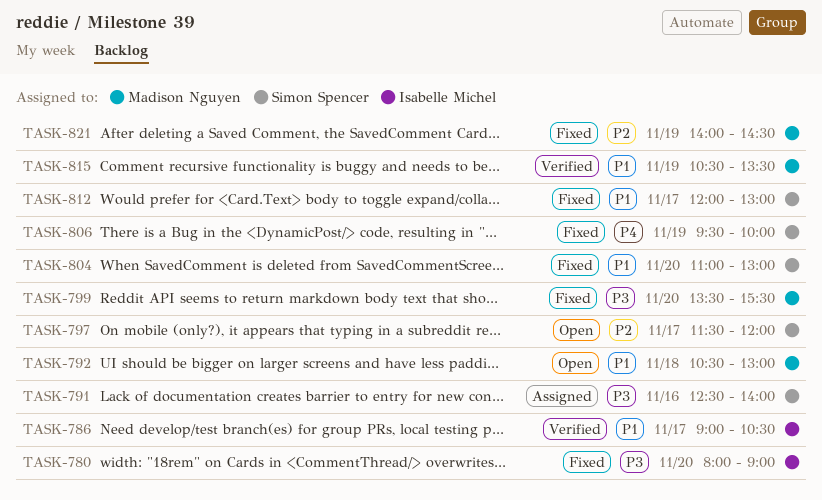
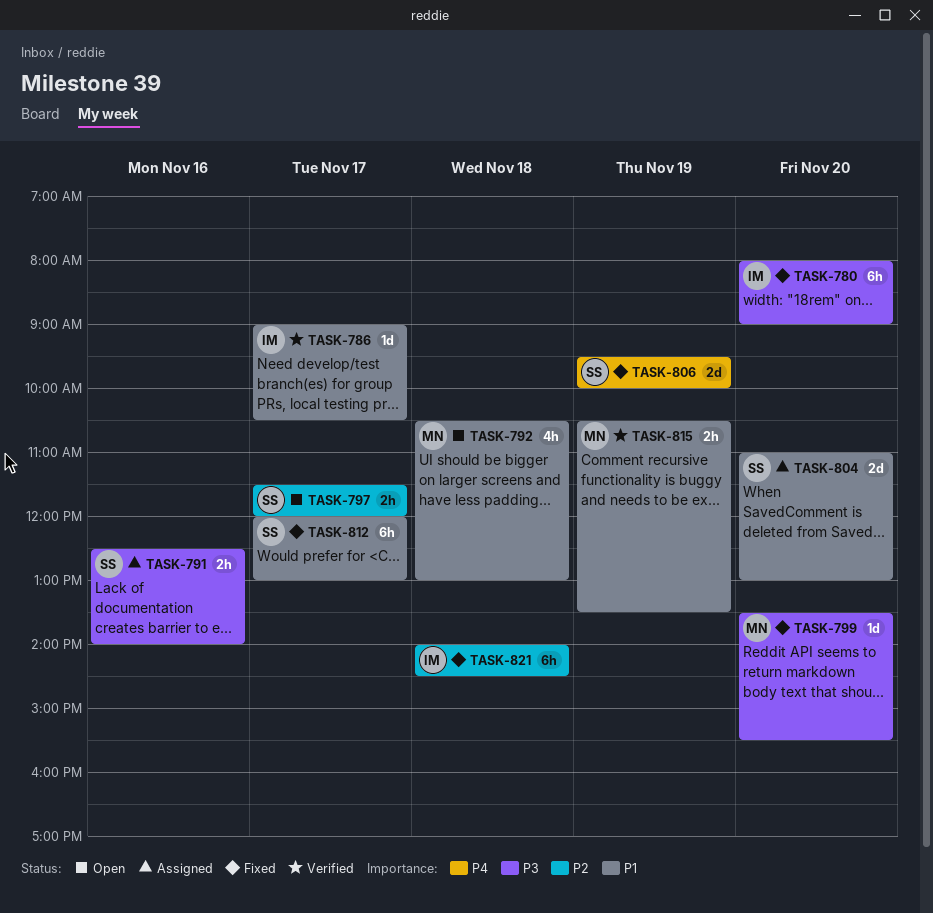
TASK-804, status: Fixed -> Assigned
TASK-821, owner: Madison Nguyen -> Isabelle Michel
TASK-821, day: Nov 19 -> Nov 18

